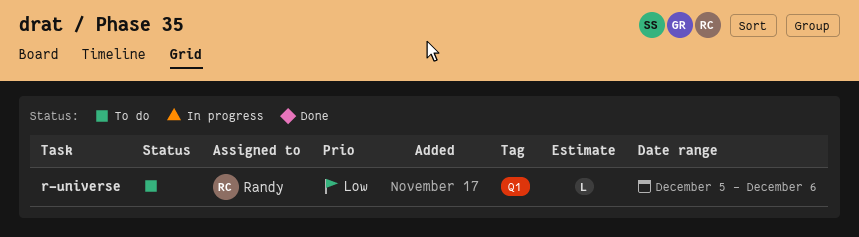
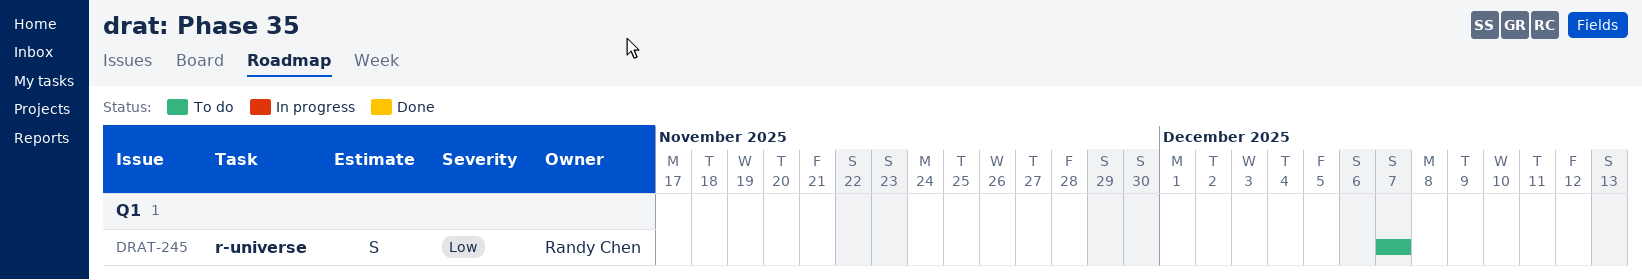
r-universe, estimate: L -> S
r-universe, start: Dec 5 -> Dec 7
r-universe, due: Dec 6 -> Dec 7

